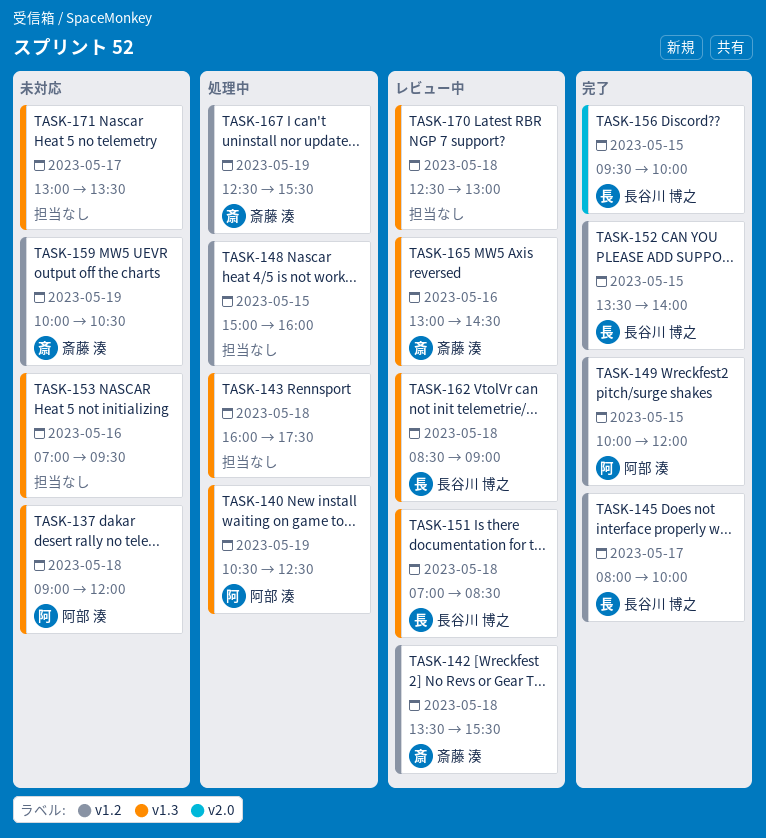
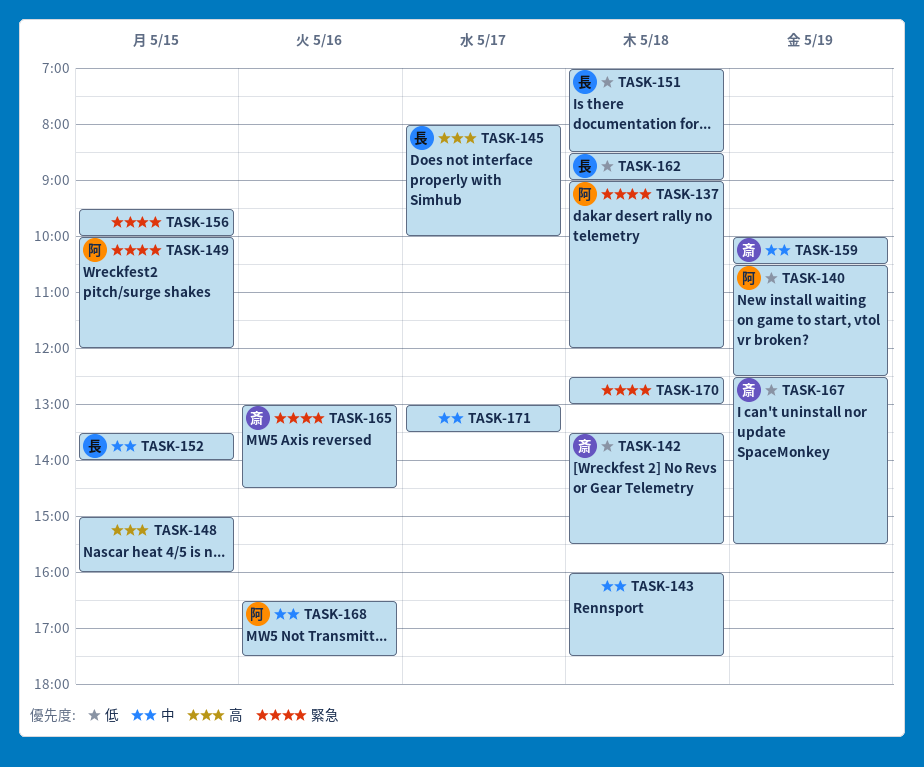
TASK-153: present -> none
TASK-156, owner: 長谷川 博之 -> none
TASK-168: none -> present

